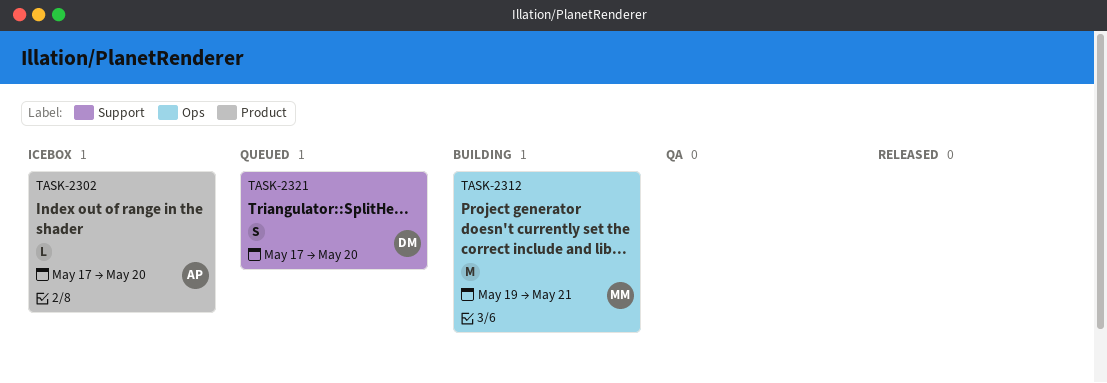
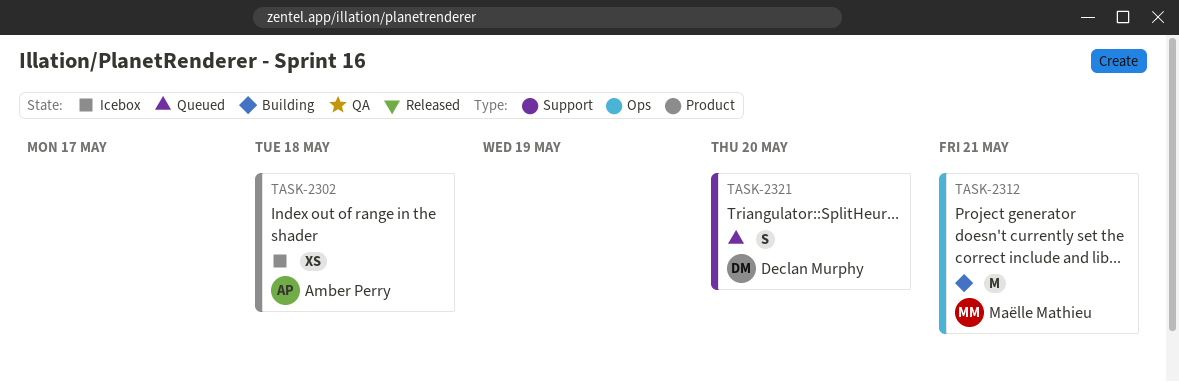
TASK-2302, estimate: L -> XS
TASK-2302, due: May 20 -> May 18

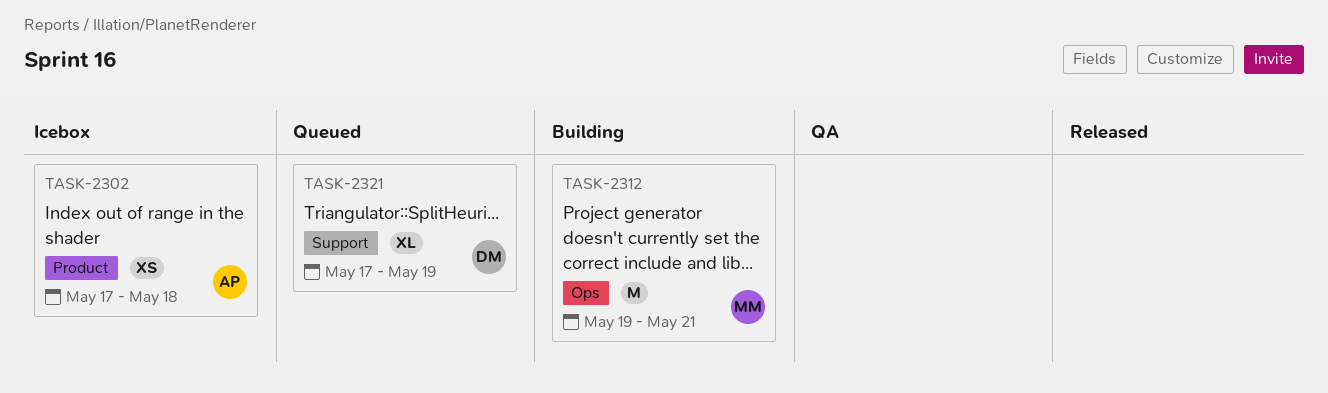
TASK-2321, estimate: S -> XL
TASK-2321, due: May 20 -> May 19

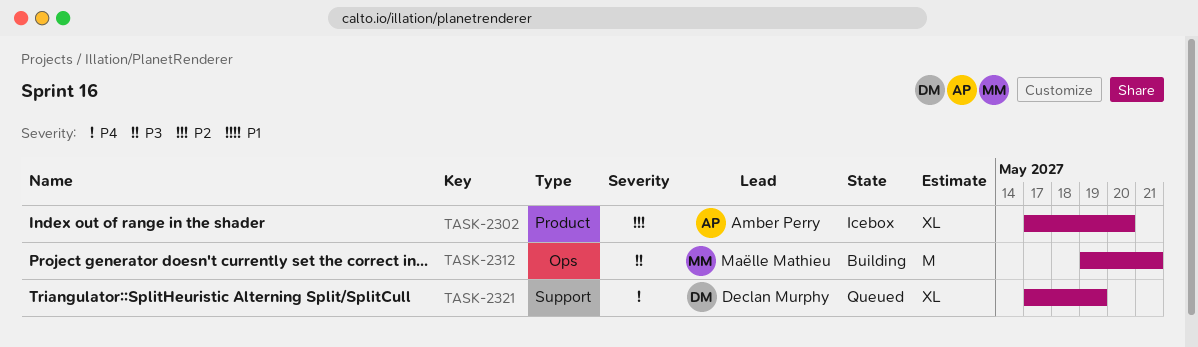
TASK-2302, estimate: XS -> XL
TASK-2302, due: May 18 -> May 20

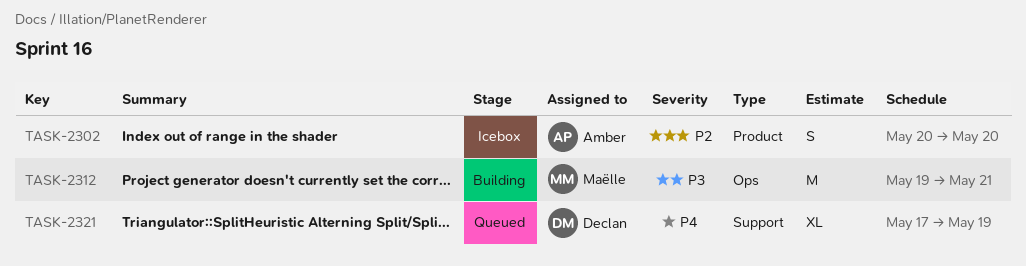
TASK-2302, estimate: XL -> S
TASK-2302, start: May 17 -> May 20

